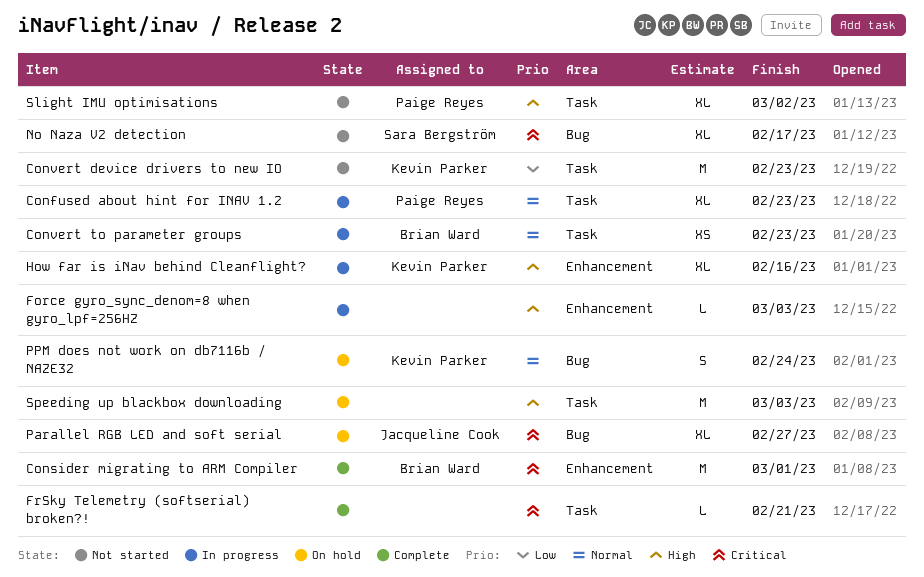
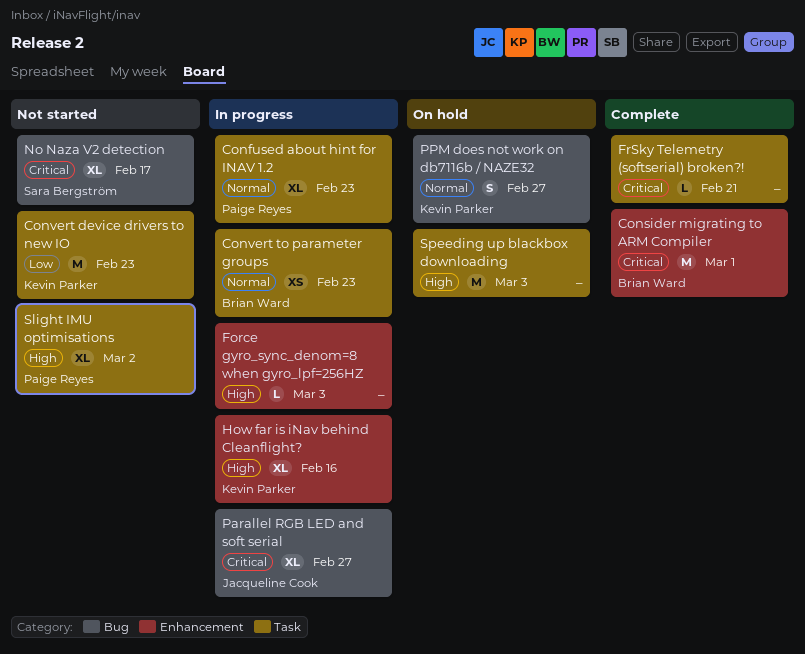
Parallel RGB LED and soft serial, status: On hold -> In progress
PPM does not work on db7116b / NAZE32, due: Feb 24 -> Feb 27

